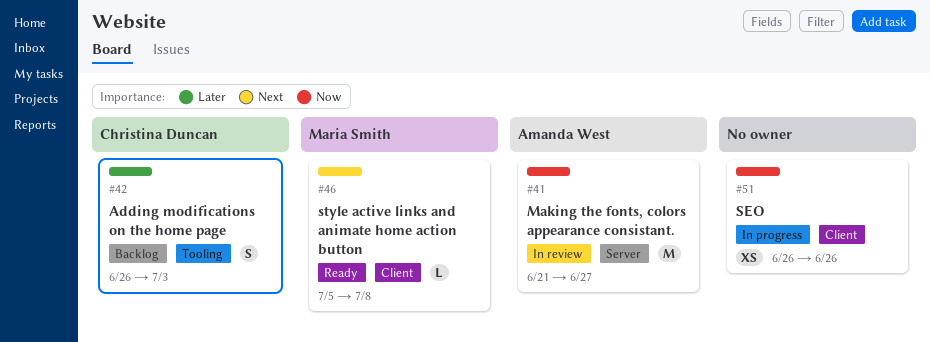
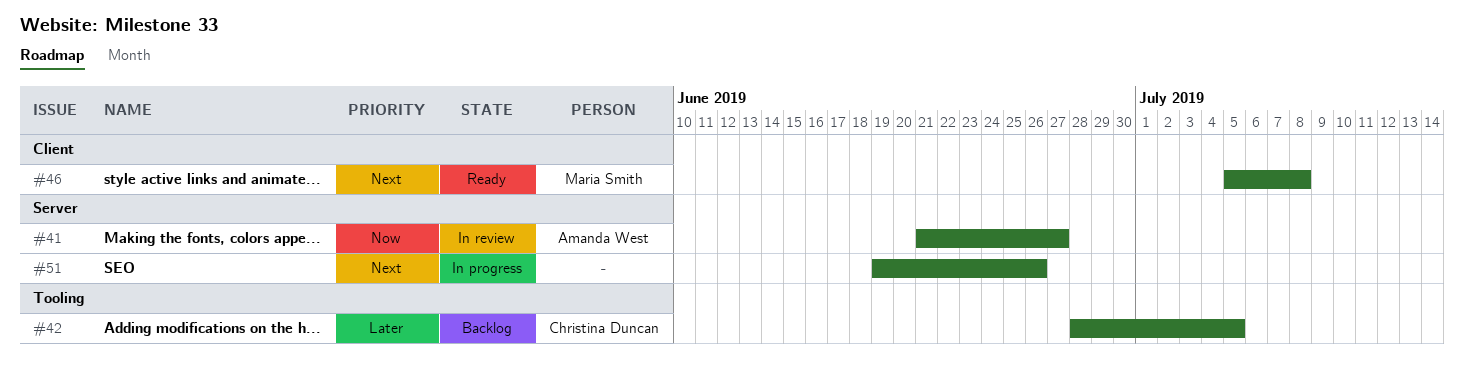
#42, start: Jun 26 -> Jun 28
#42, due: Jul 3 -> Jul 5
#51, priority: Now -> Next
#51, label: Client -> Server
#51, start: Jun 26 -> Jun 19

